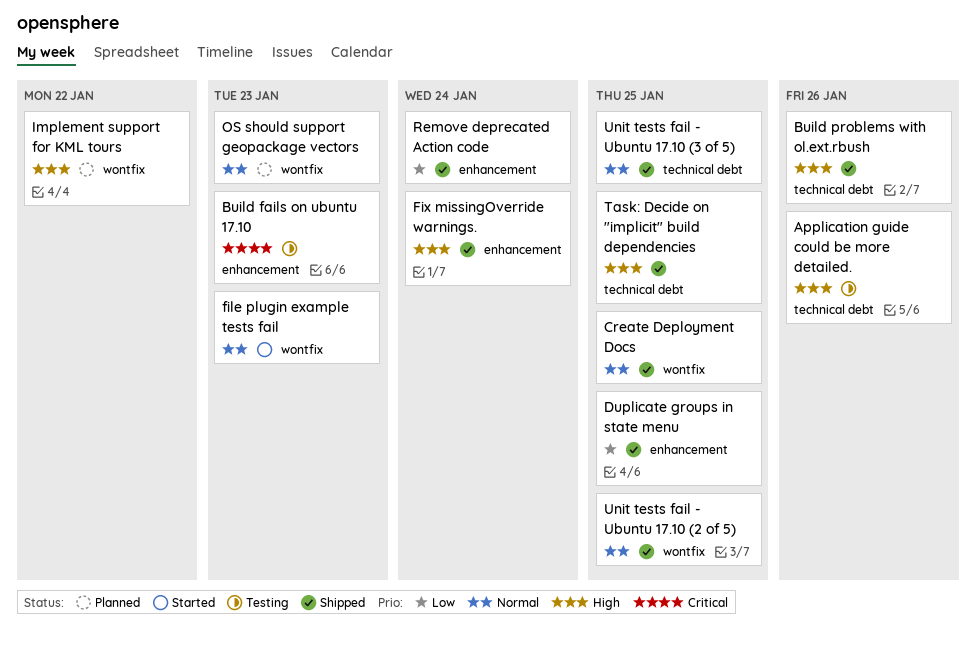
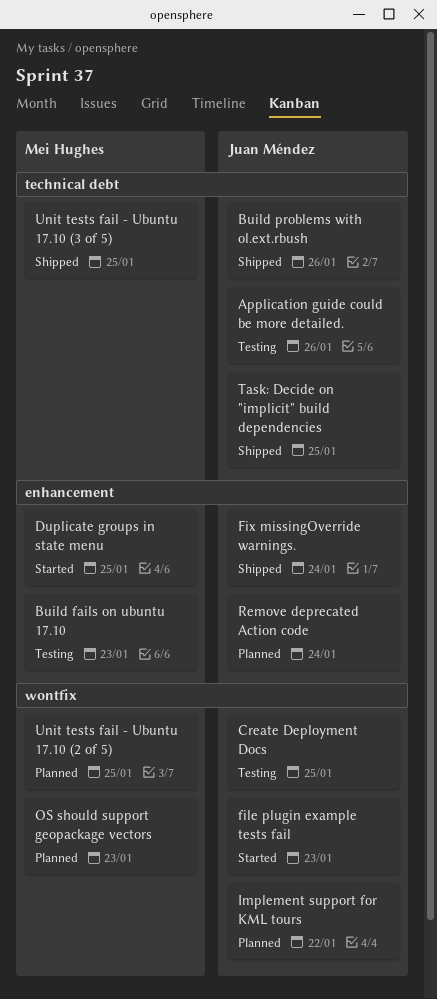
Create Deployment Docs, status: Shipped -> Testing
Duplicate groups in state menu, status: Shipped -> Started
Remove deprecated Action code, status: Shipped -> Planned
Unit tests fail - Ubuntu 17.10 (2 of 5), status: Shipped -> Planned

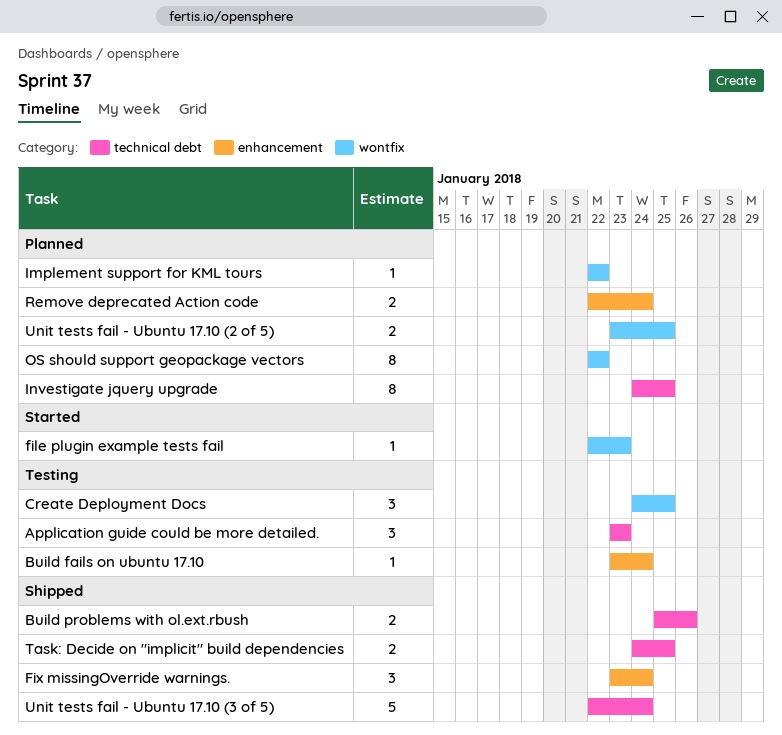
Application guide could be more detailed., due: Jan 26 -> Jan 23
Build fails on ubuntu 17.10, due: Jan 23 -> Jan 24
Duplicate groups in state menu: present -> none
Investigate jquery upgrade: none -> present
OS should support geopackage vectors, due: Jan 23 -> Jan 22
Unit tests fail - Ubuntu 17.10 (3 of 5), due: Jan 25 -> Jan 24

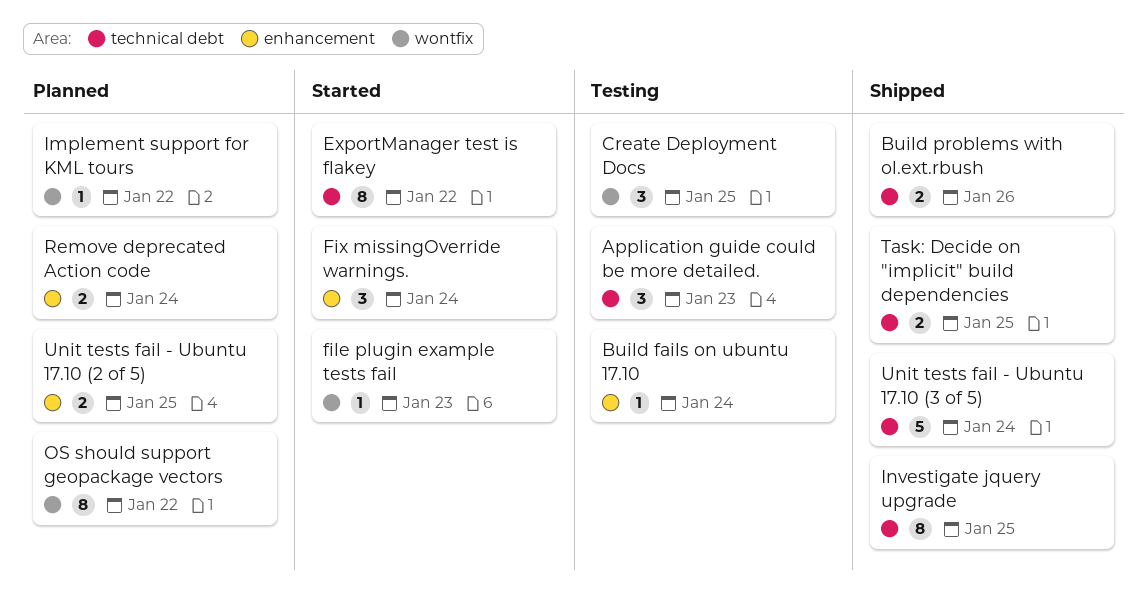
ExportManager test is flakey: none -> present
Fix missingOverride warnings., status: Shipped -> Started
Investigate jquery upgrade, status: Planned -> Shipped
Unit tests fail - Ubuntu 17.10 (2 of 5), label: wontfix -> enhancement

